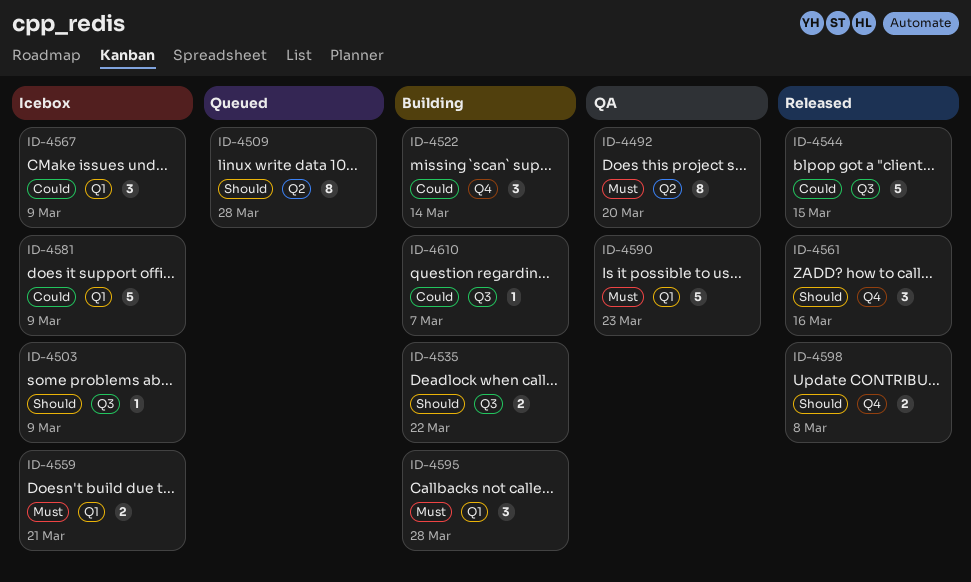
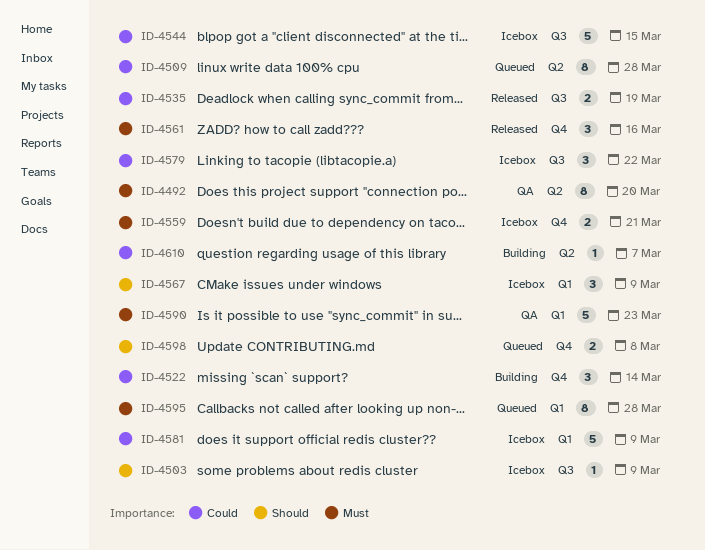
ID-4509, priority: Should -> Could
ID-4535, status: Building -> Released
ID-4535, priority: Should -> Could
ID-4535, due: Mar 22 -> Mar 19
ID-4544, status: Released -> Icebox
ID-4559, label: Q1 -> Q4
ID-4561, priority: Should -> Must
ID-4567, priority: Could -> Should
ID-4579: none -> present
ID-4595, status: Building -> Queued
ID-4595, estimate: 3 -> 8
ID-4598, status: Released -> Queued
ID-4610, label: Q3 -> Q2

